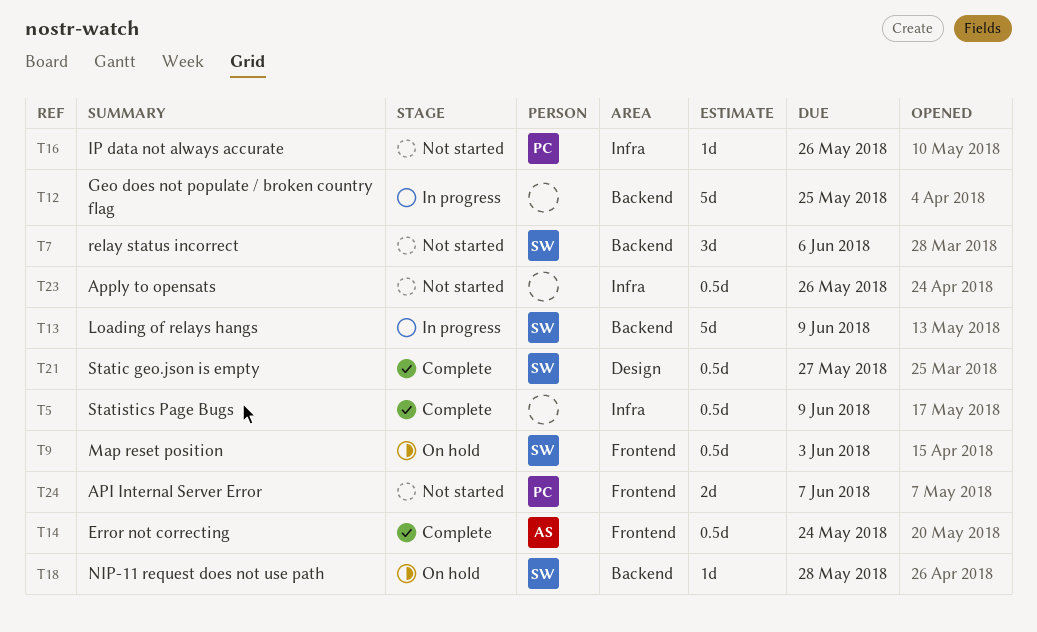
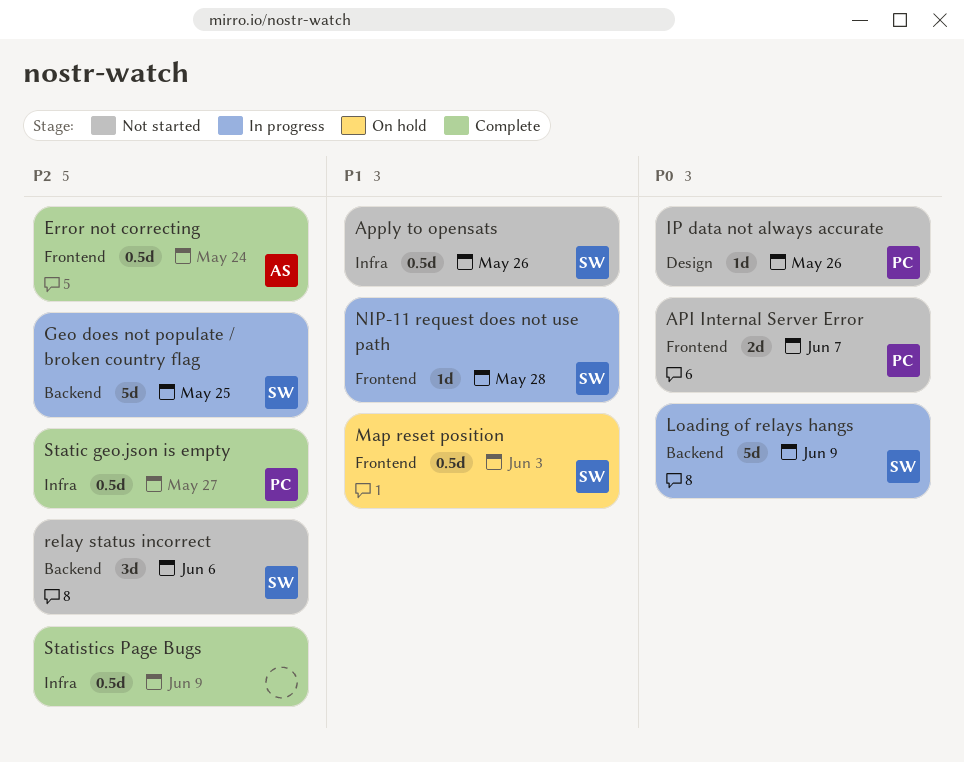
Apply to opensats, owner: none -> SW
Geo does not populate / broken country flag, owner: none -> SW
IP data not always accurate, label: Infra -> Design
NIP-11 request does not use path, status: On hold -> In progress
NIP-11 request does not use path, label: Backend -> Frontend
Static geo.json is empty, owner: SW -> PC
Static geo.json is empty, label: Design -> Infra

